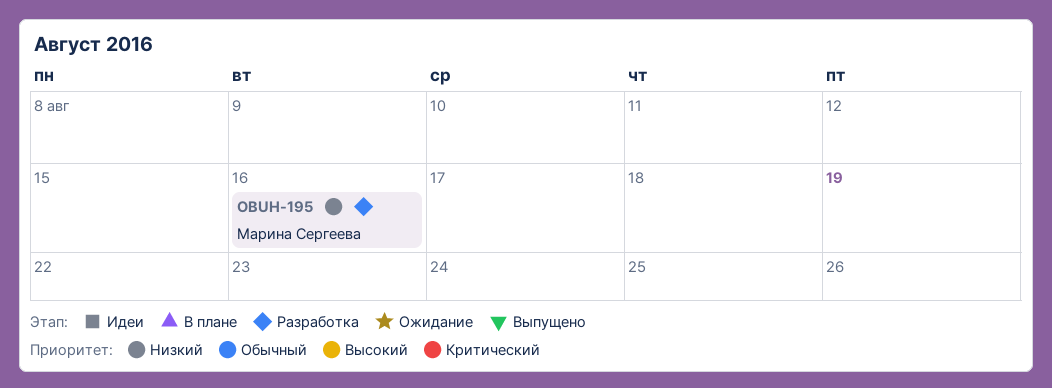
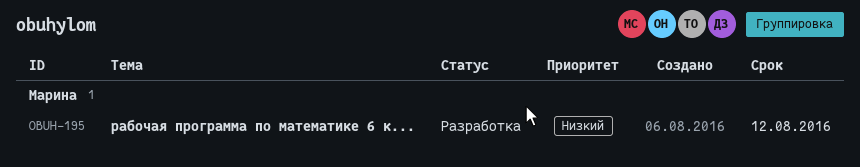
OBUH-195, due: Aug 16 -> Aug 12

